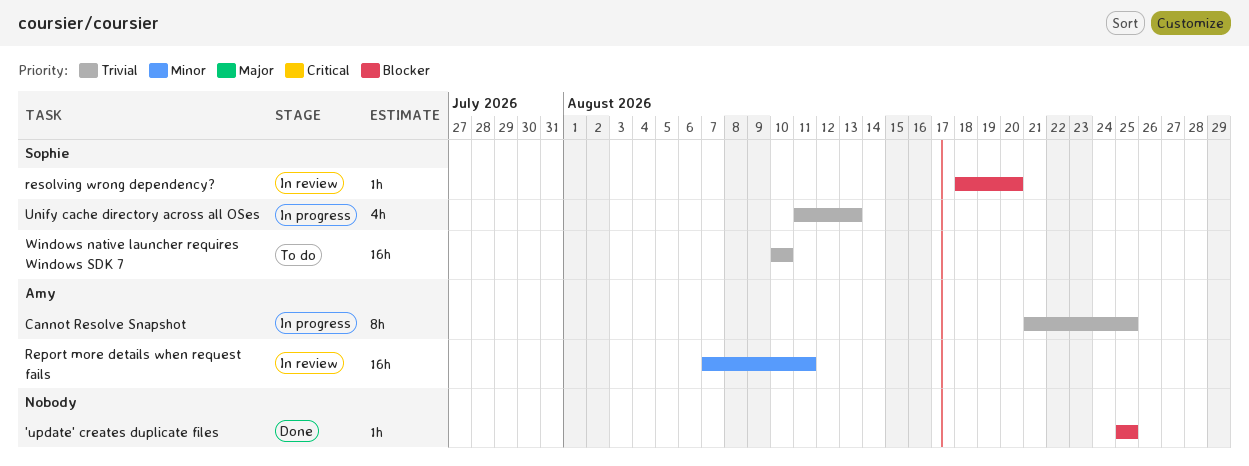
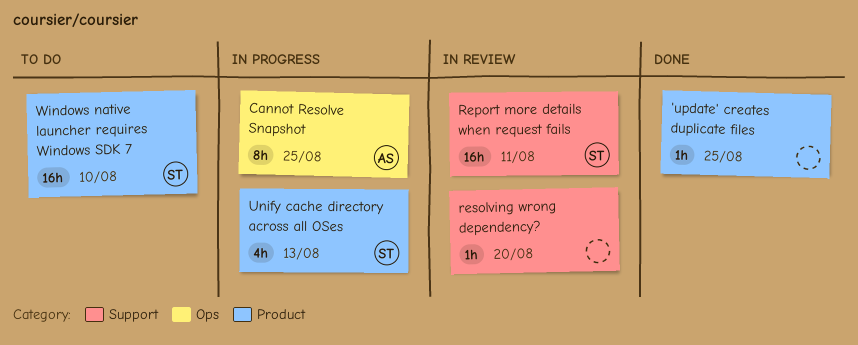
Report more details when request fails, owner: Amy -> Sophie
resolving wrong dependency?, owner: Sophie -> none

